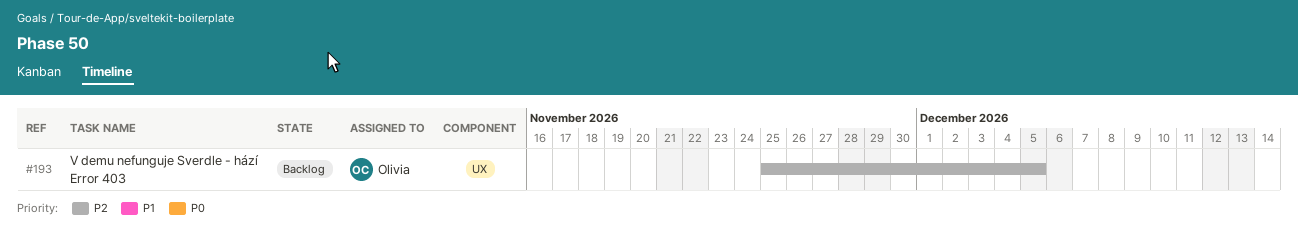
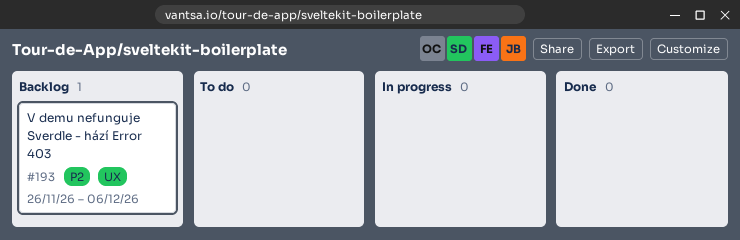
#193, start: Nov 25 -> Nov 26
#193, due: Dec 5 -> Dec 6

